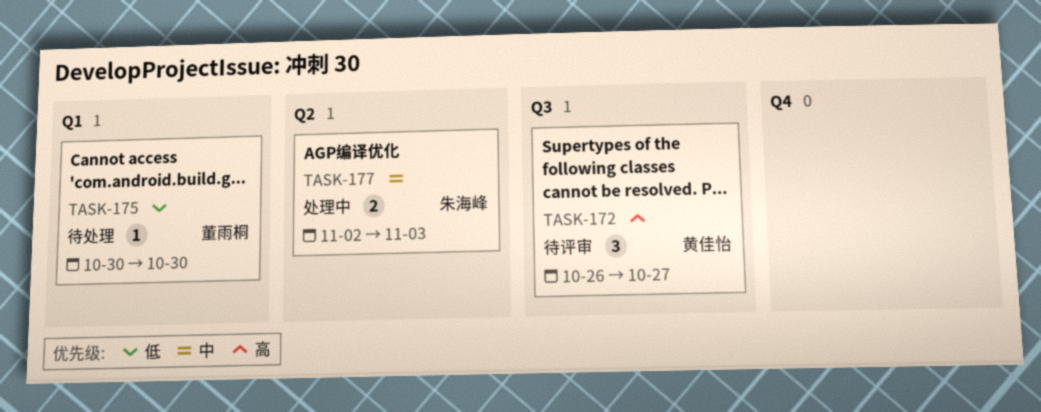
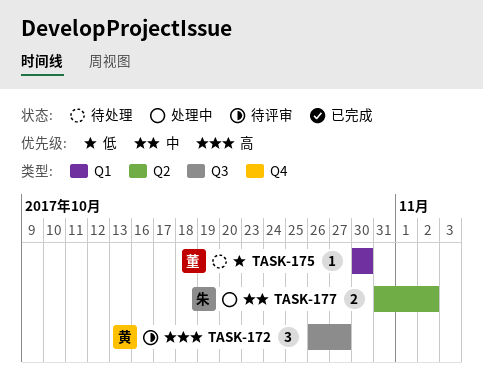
TASK-177, start: Nov 2 -> Oct 31
TASK-177, due: Nov 3 -> Nov 2

